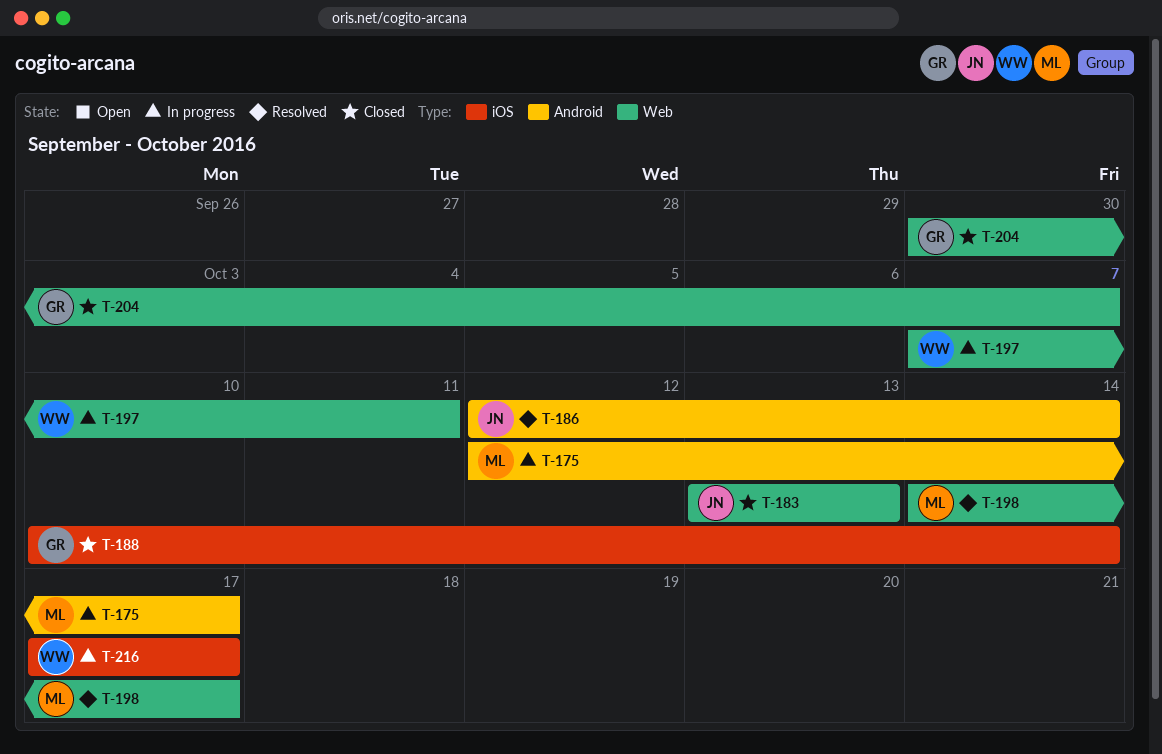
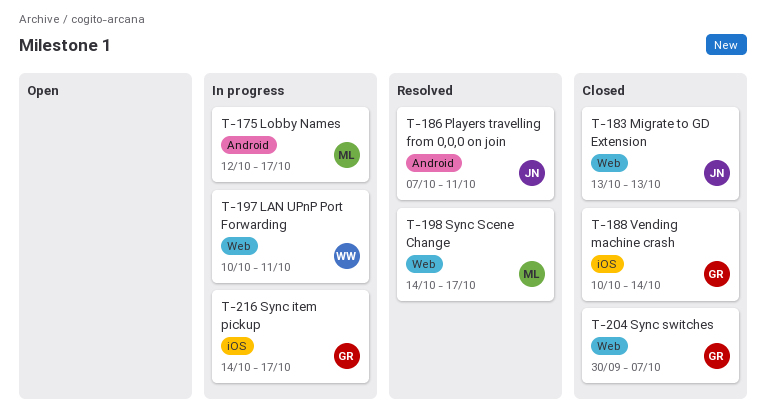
T-186, start: Oct 12 -> Oct 7
T-186, due: Oct 14 -> Oct 11
T-197, start: Oct 7 -> Oct 10
T-216, owner: WW -> GR
T-216, start: Oct 17 -> Oct 14

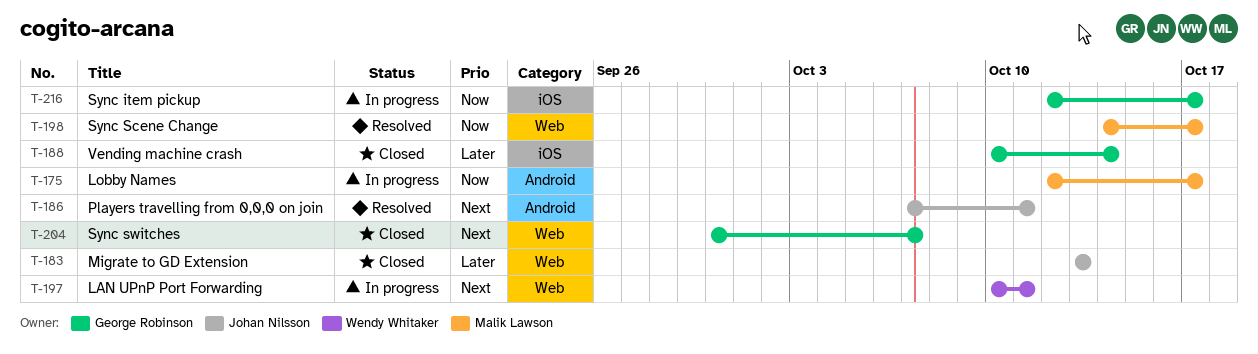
T-216, start: Oct 14 -> Oct 12

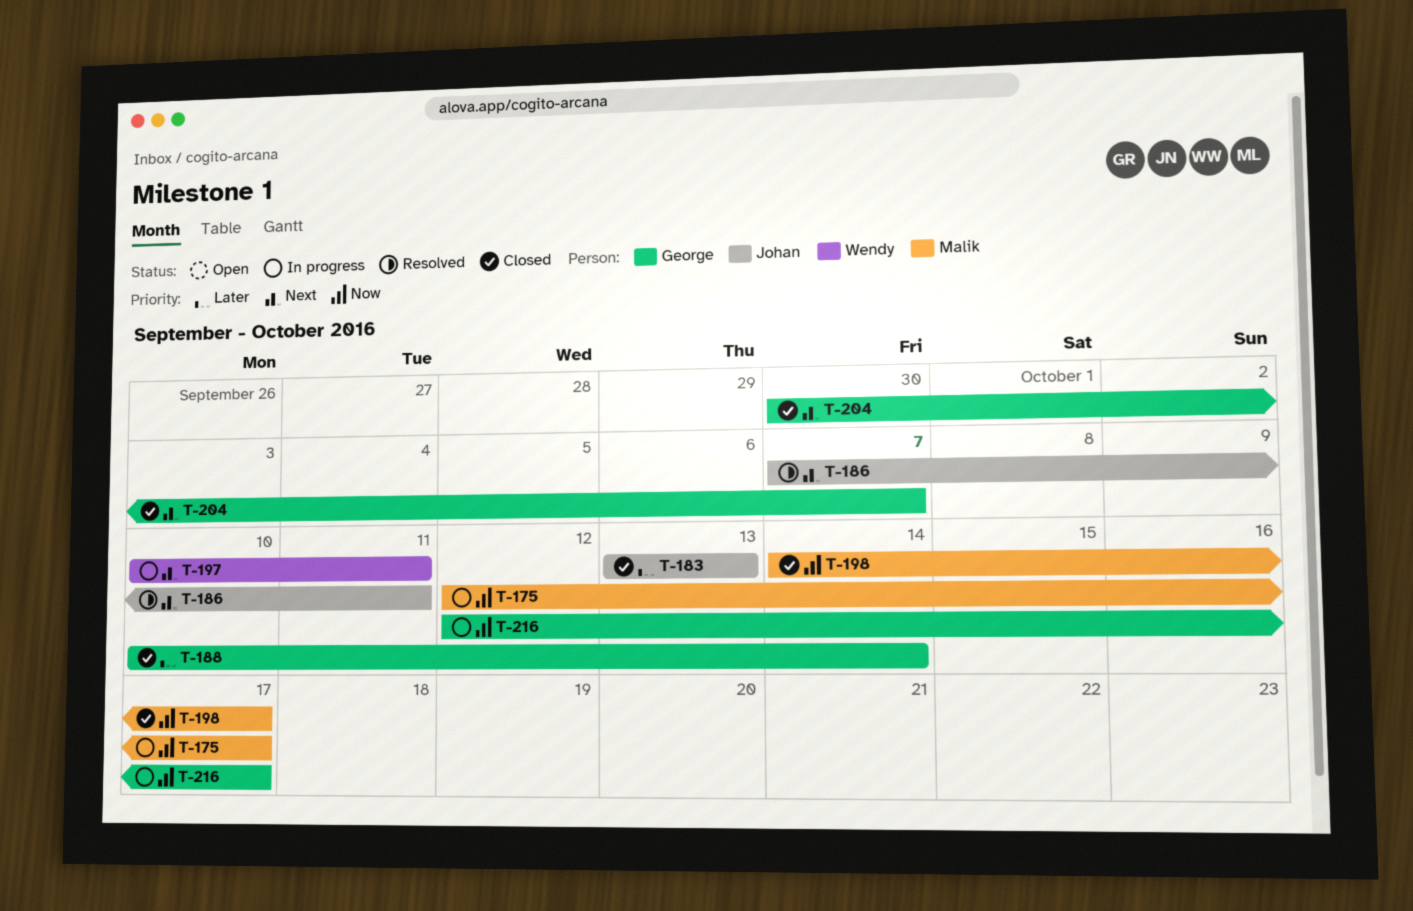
T-198, status: Resolved -> Closed

